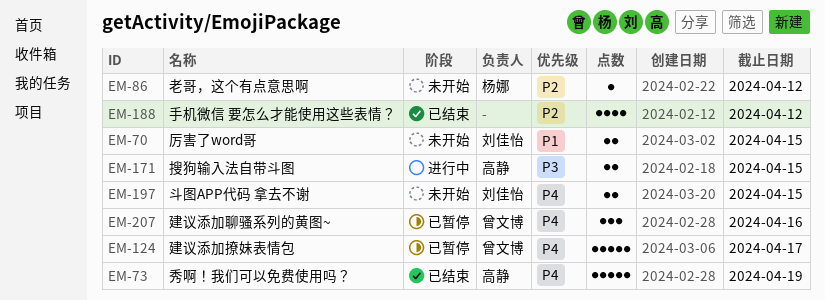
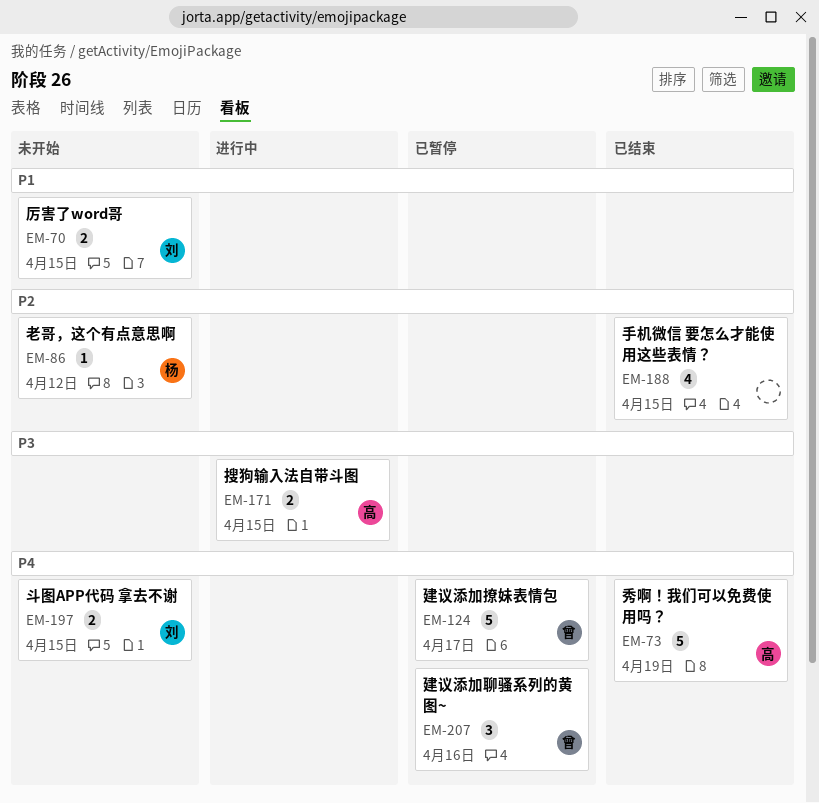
EM-188, due: Apr 12 -> Apr 15

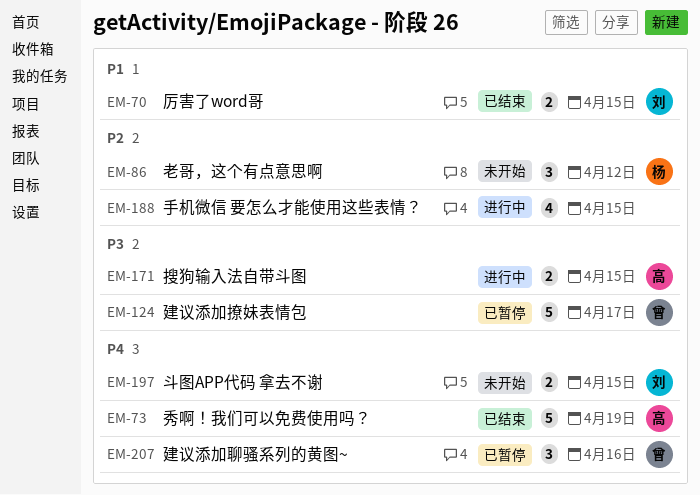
EM-70, status: 未开始 -> 已结束
EM-86, estimate: 1 -> 3
EM-124, priority: P4 -> P3
EM-188, status: 已结束 -> 进行中

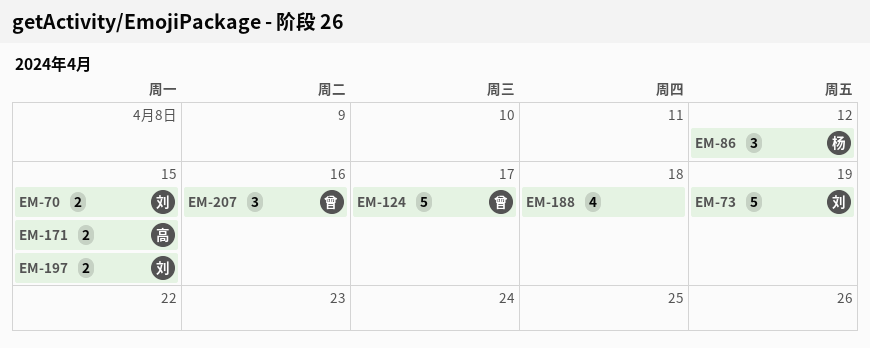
EM-73, owner: 高 -> 刘
EM-188, due: Apr 15 -> Apr 18

